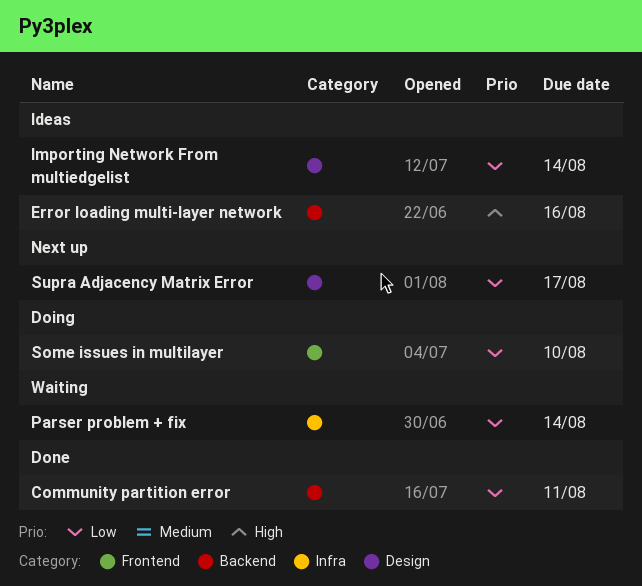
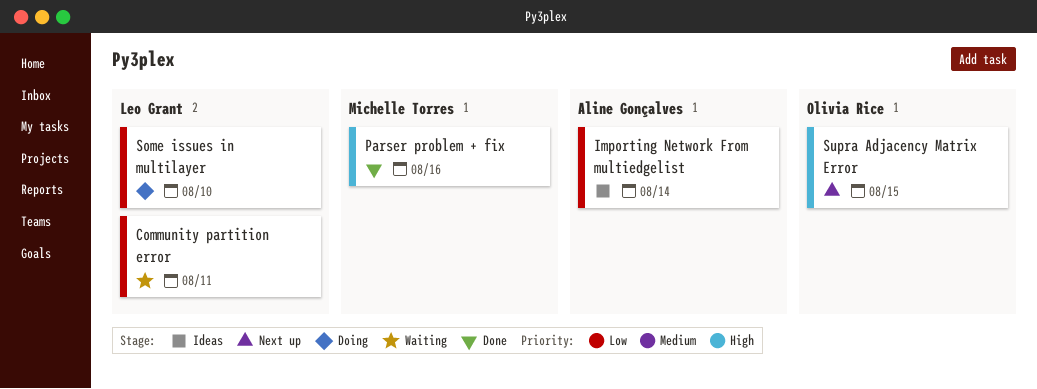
Community partition error, status: Done -> Waiting
Error loading multi-layer network: present -> none
Parser problem + fix, status: Waiting -> Done
Parser problem + fix, priority: Low -> High
Parser problem + fix, due: Aug 14 -> Aug 16
Supra Adjacency Matrix Error, priority: Low -> High
Supra Adjacency Matrix Error, due: Aug 17 -> Aug 15

